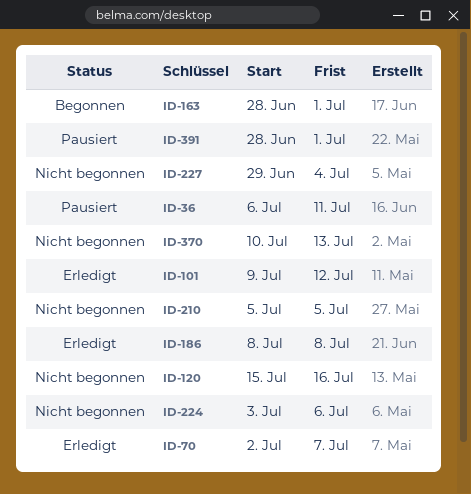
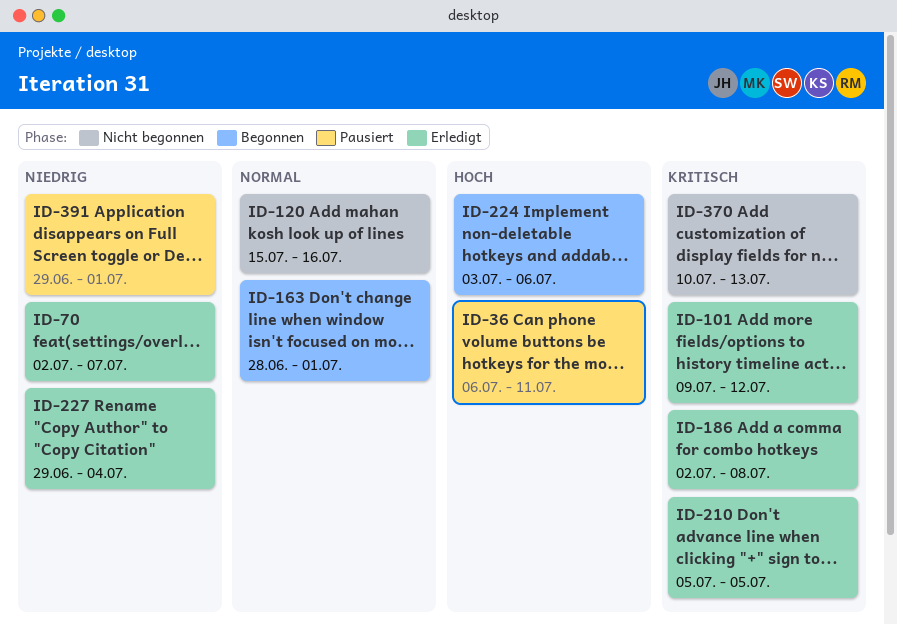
ID-186, start: Jul 8 -> Jul 2
ID-210, status: Nicht begonnen -> Erledigt
ID-224, status: Nicht begonnen -> Begonnen
ID-227, status: Nicht begonnen -> Erledigt
ID-391, start: Jun 28 -> Jun 29

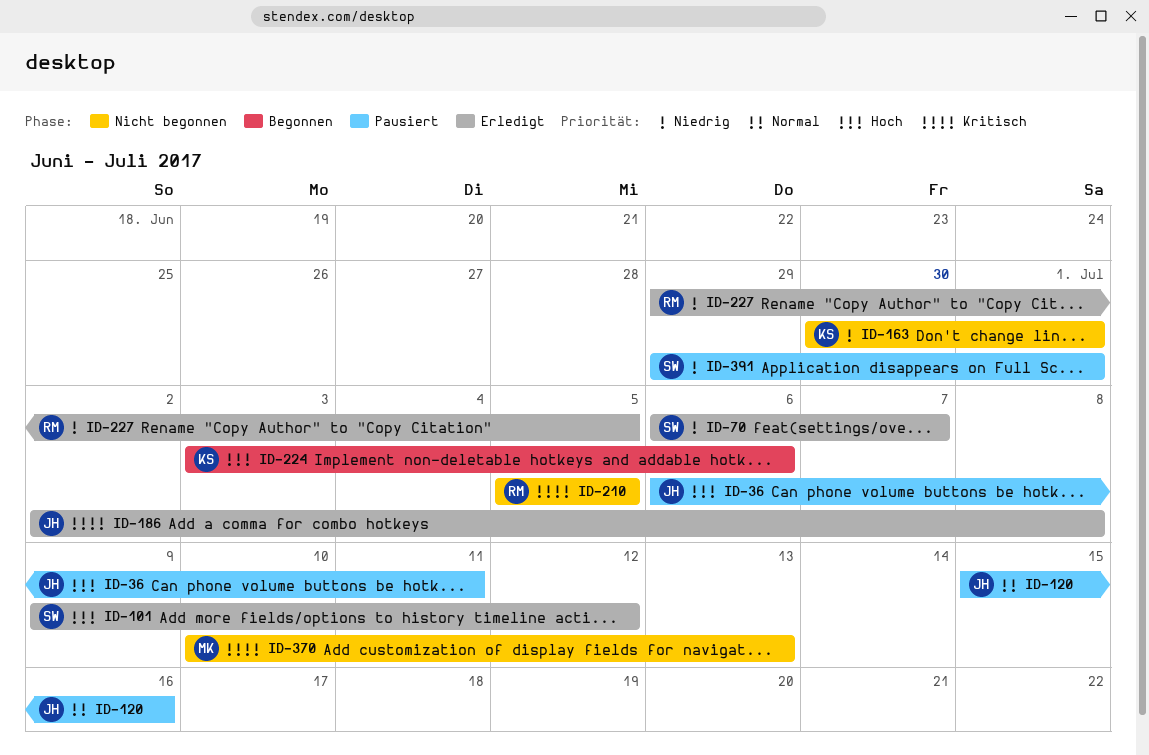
ID-70, start: Jul 2 -> Jul 6
ID-101, priority: Kritisch -> Hoch
ID-120, status: Nicht begonnen -> Pausiert
ID-163, status: Begonnen -> Nicht begonnen
ID-163, priority: Normal -> Niedrig
ID-163, start: Jun 28 -> Jun 30
ID-210, status: Erledigt -> Nicht begonnen
ID-227, due: Jul 4 -> Jul 5

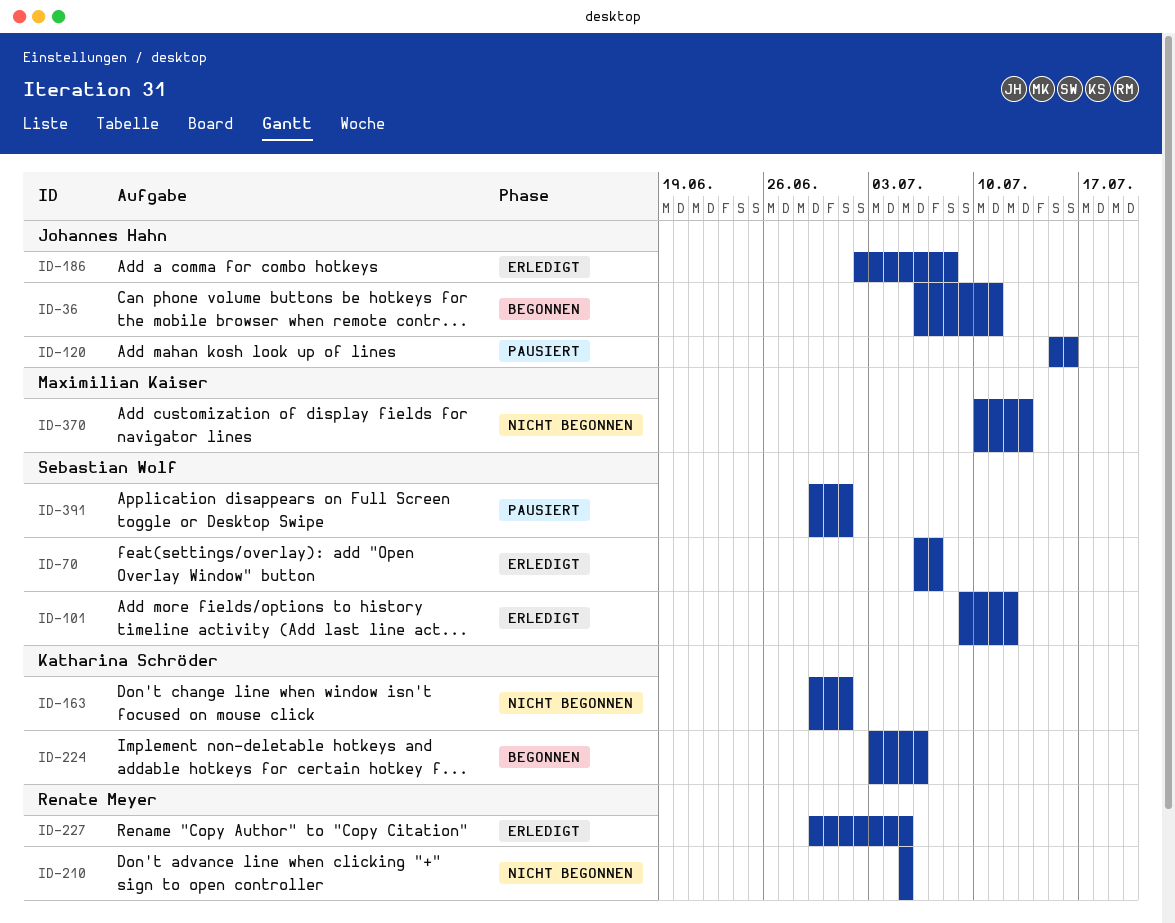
ID-36, status: Pausiert -> Begonnen
ID-163, start: Jun 30 -> Jun 29

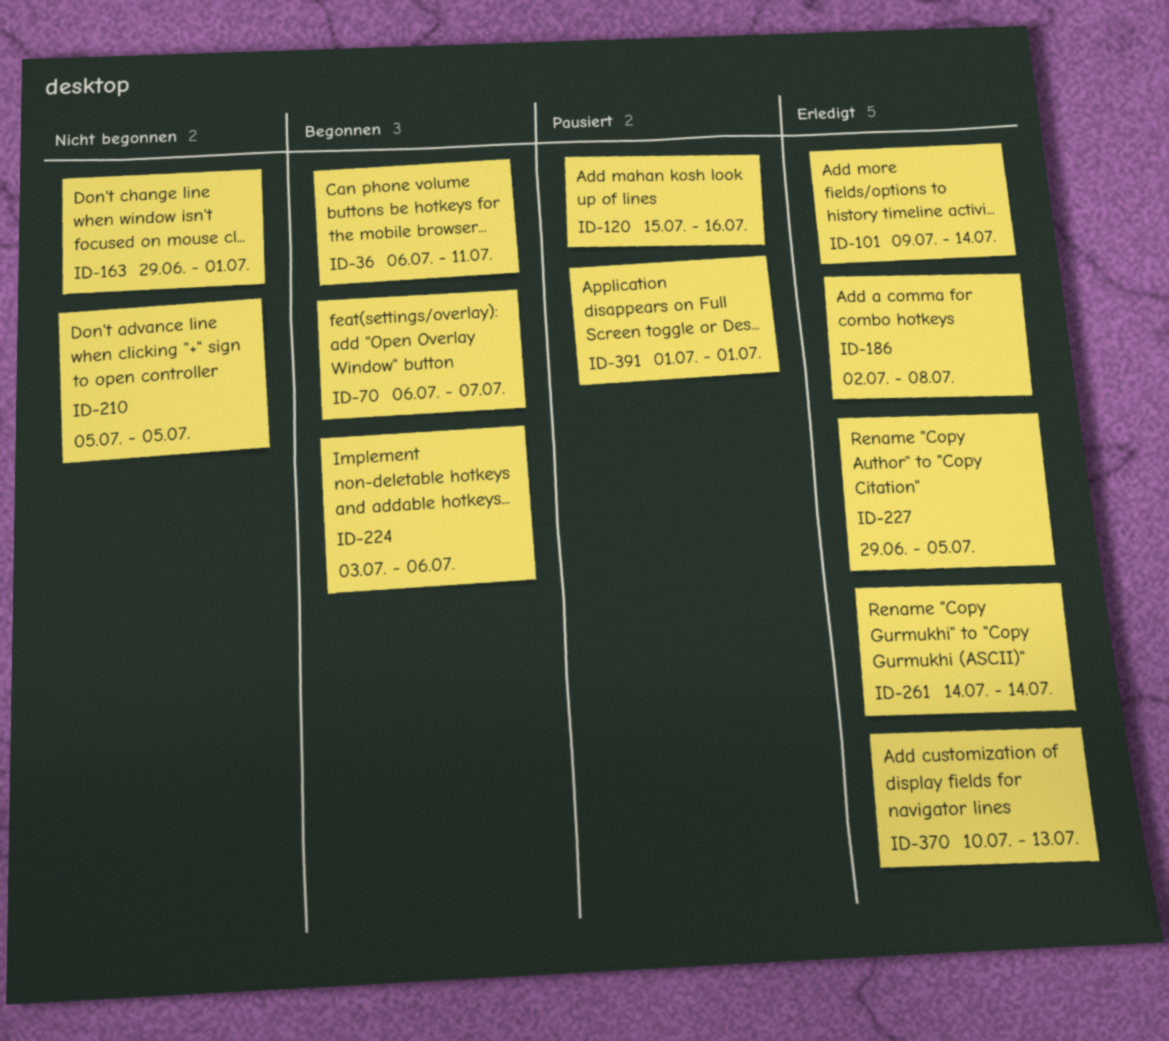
ID-70, status: Erledigt -> Begonnen
ID-101, due: Jul 12 -> Jul 14
ID-261: none -> present
ID-370, status: Nicht begonnen -> Erledigt
ID-391, start: Jun 29 -> Jul 1

